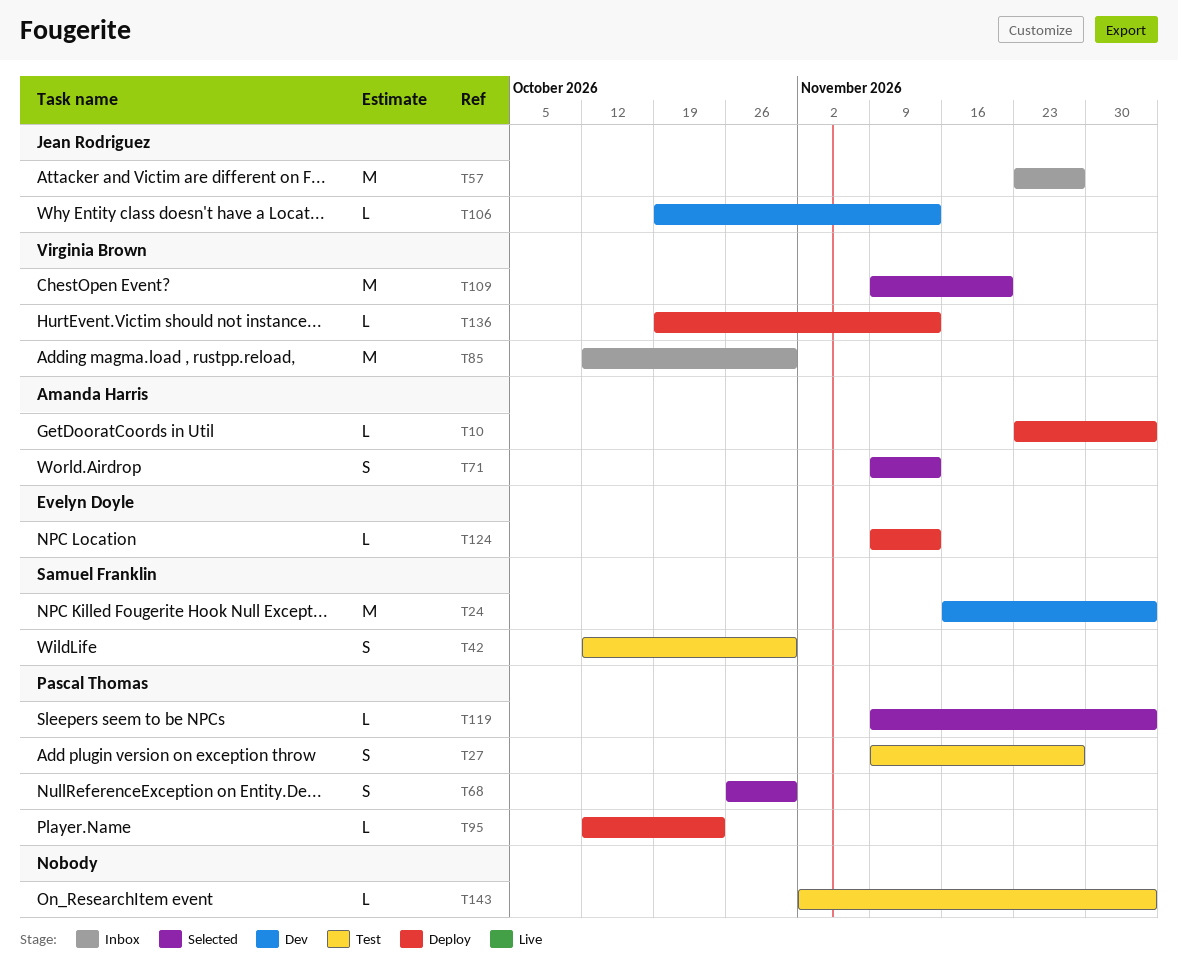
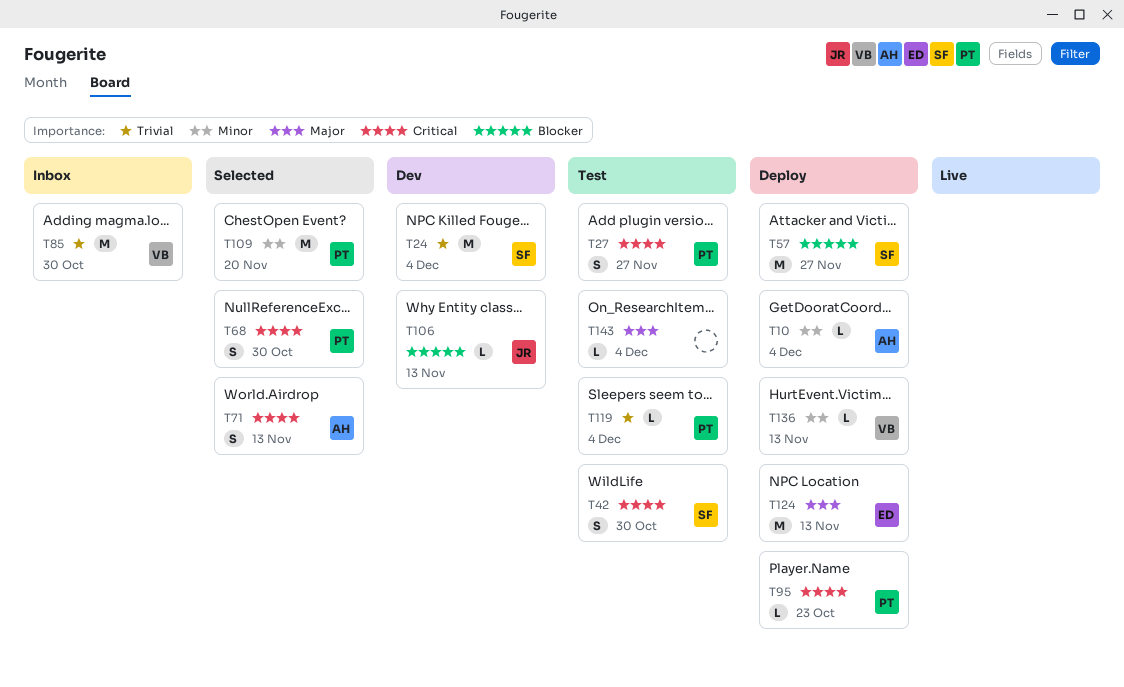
T57, status: Inbox -> Deploy
T57, owner: Jean Rodriguez -> Samuel Franklin
T109, owner: Virginia Brown -> Pascal Thomas
T119, status: Selected -> Test
T124, estimate: L -> M

